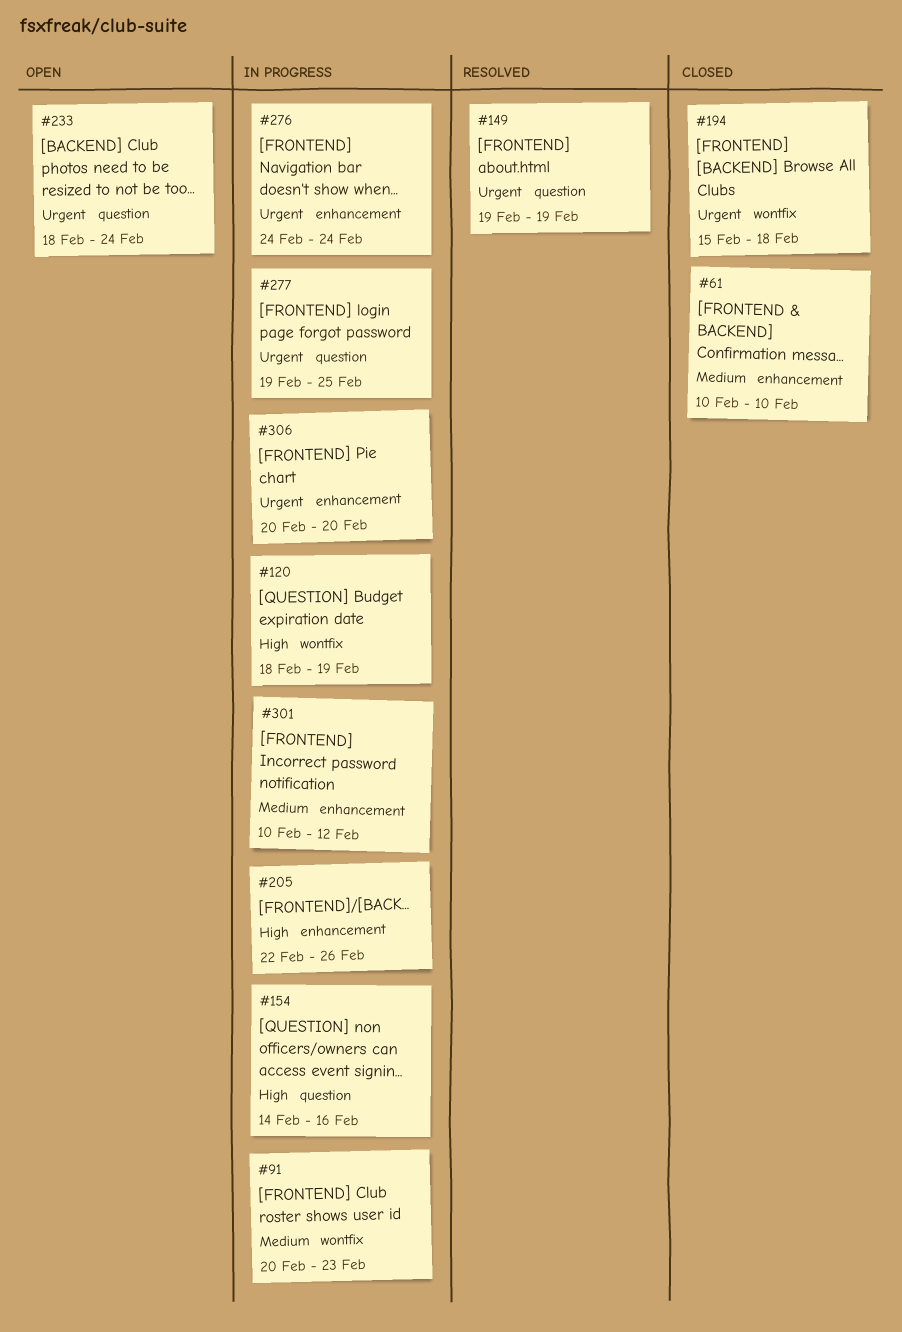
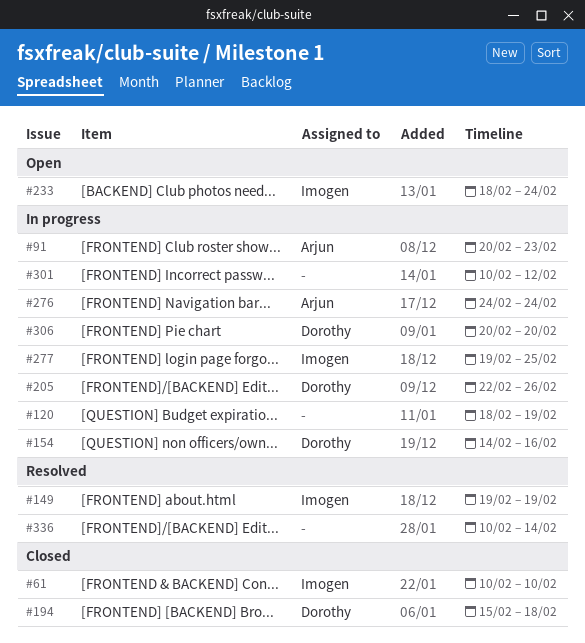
#336: none -> present

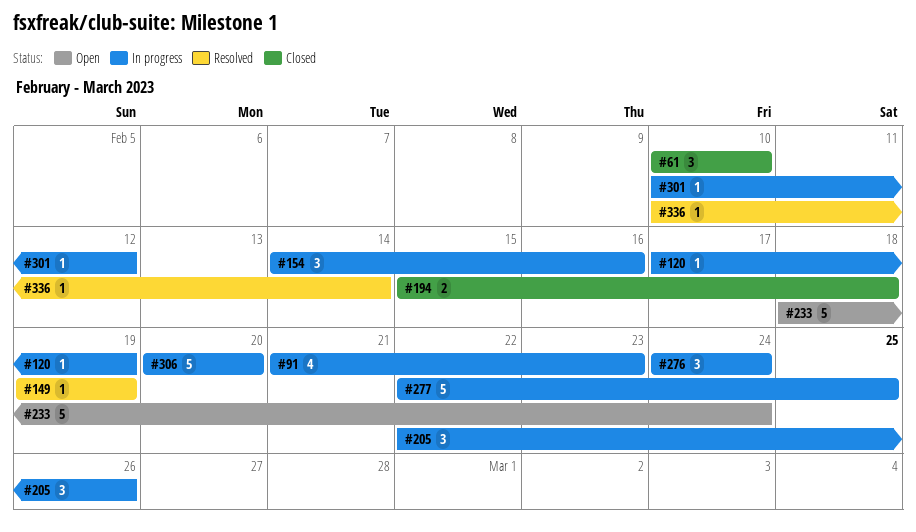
#91, start: Feb 20 -> Feb 21
#120, start: Feb 18 -> Feb 17
#277, start: Feb 19 -> Feb 22

